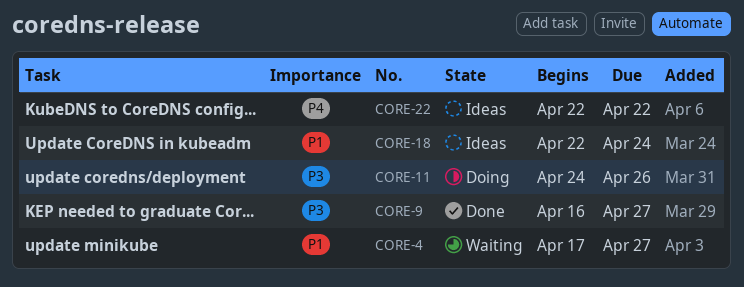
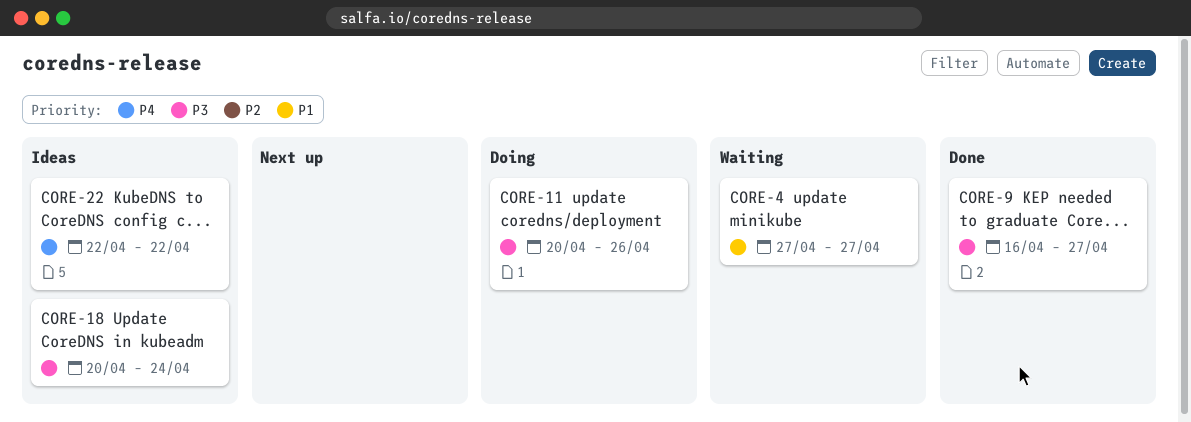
CORE-4, start: Apr 17 -> Apr 27
CORE-11, start: Apr 24 -> Apr 20
CORE-18, priority: P1 -> P3
CORE-18, start: Apr 22 -> Apr 20

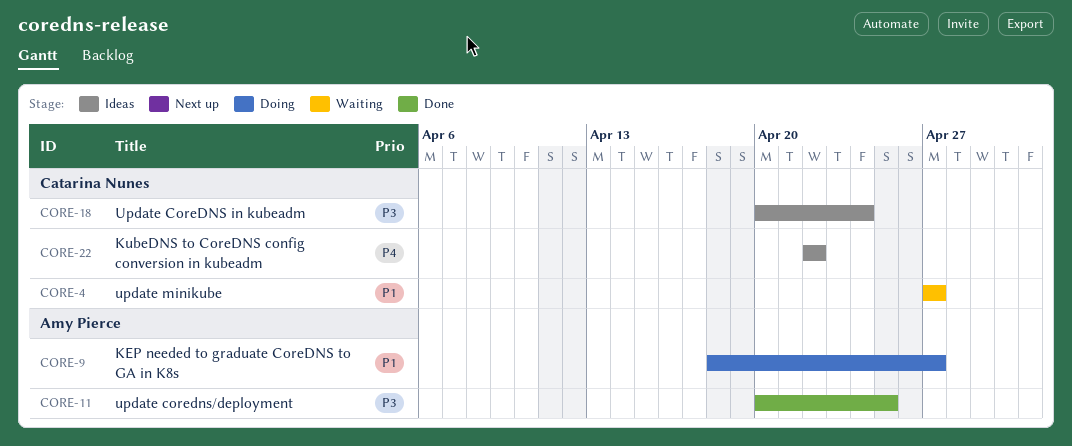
CORE-9, status: Done -> Doing
CORE-9, priority: P3 -> P1
CORE-9, start: Apr 16 -> Apr 18
CORE-11, status: Doing -> Done
CORE-11, due: Apr 26 -> Apr 25

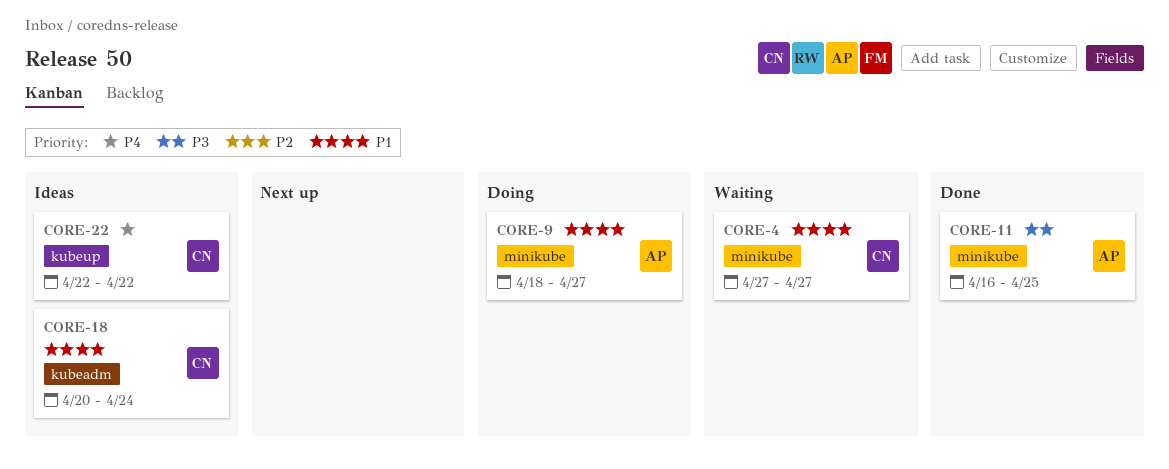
CORE-11, start: Apr 20 -> Apr 16
CORE-18, priority: P3 -> P1

